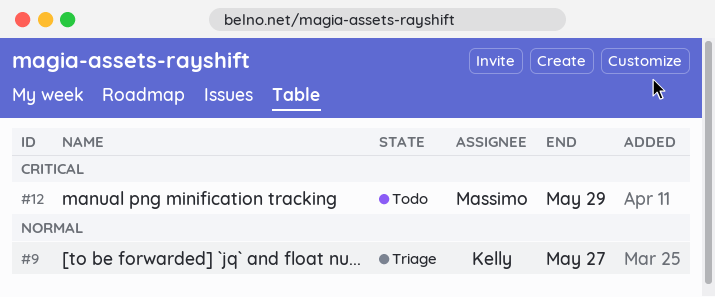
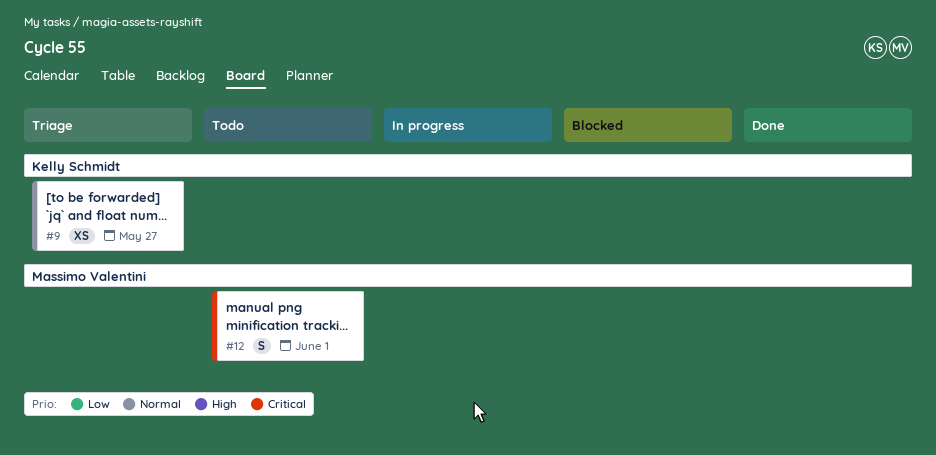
#12, due: May 29 -> Jun 1

